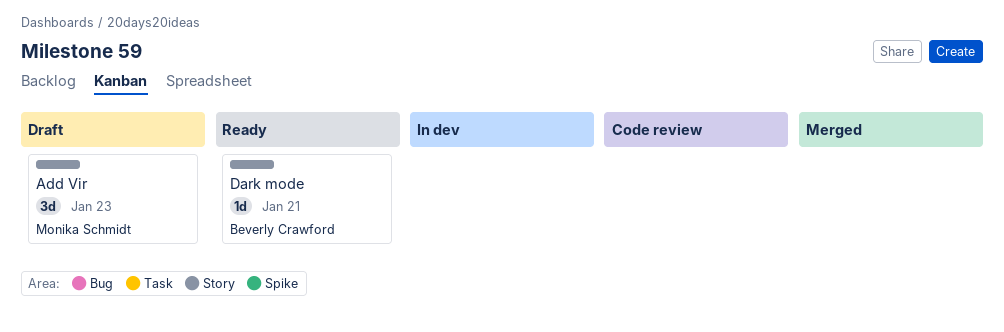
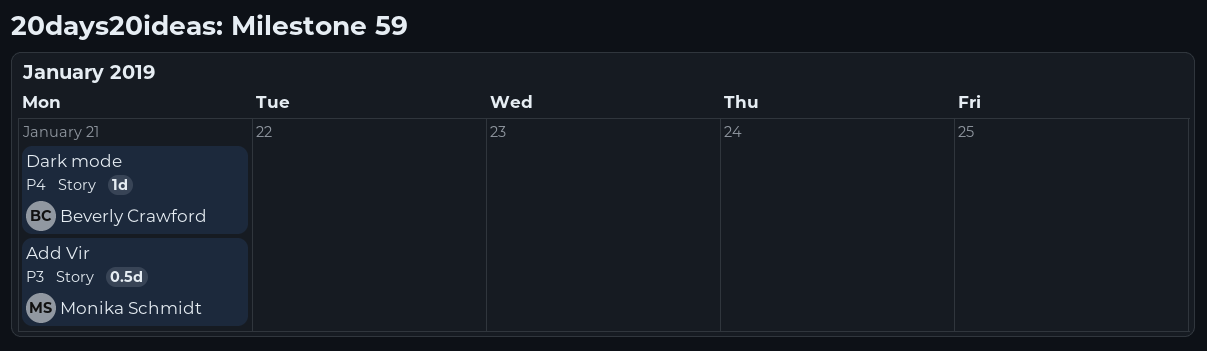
Add Vir, estimate: 3d -> 0.5d
Add Vir, day: Jan 23 -> Jan 21

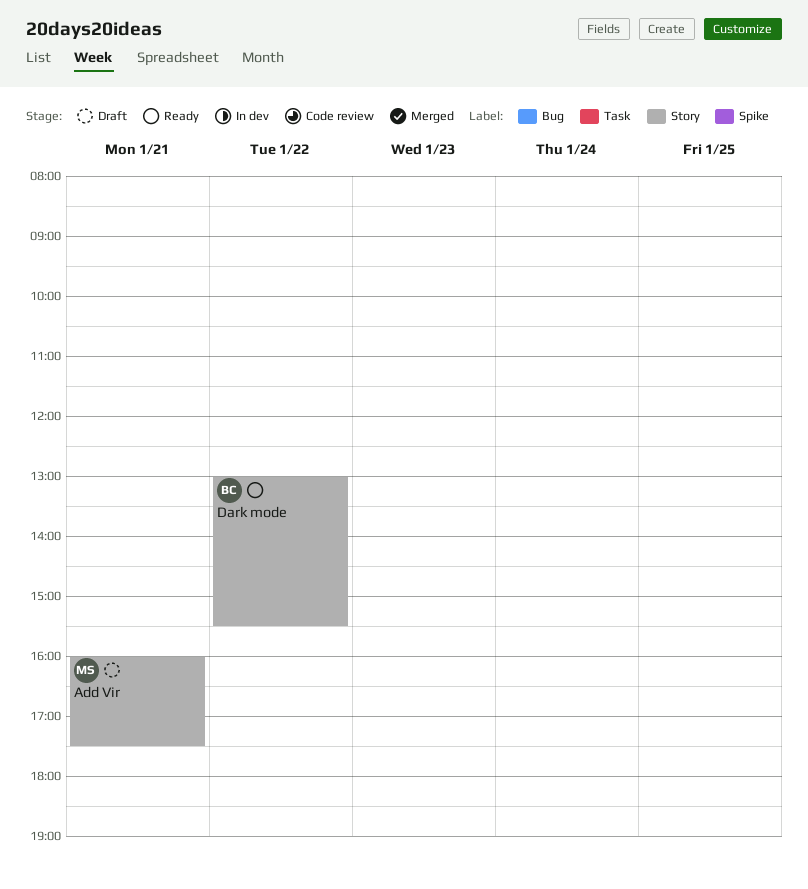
Dark mode, day: Jan 21 -> Jan 22

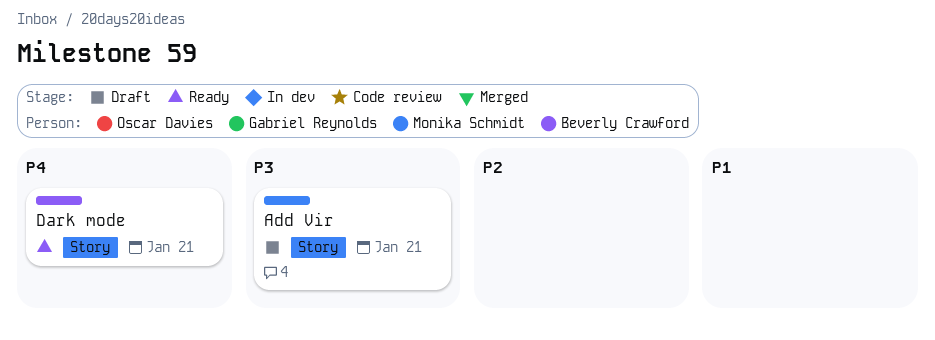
Dark mode, day: Jan 22 -> Jan 21

